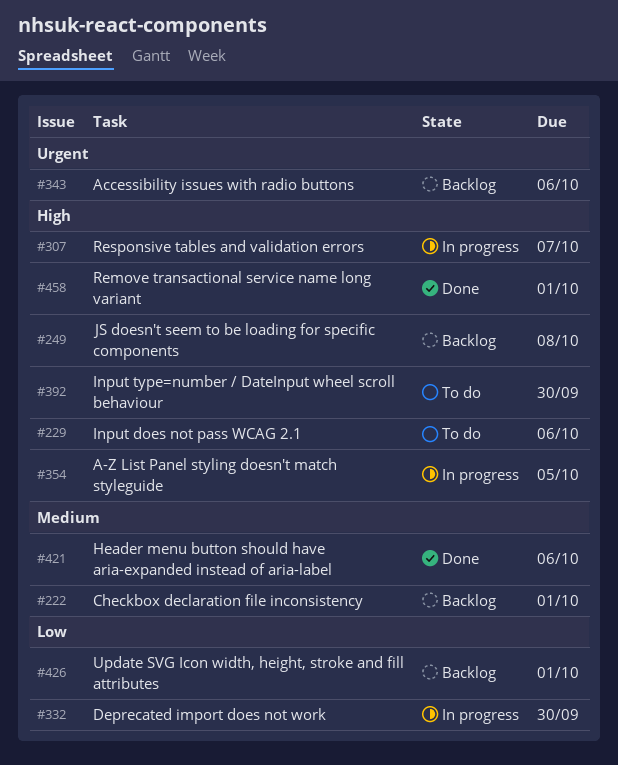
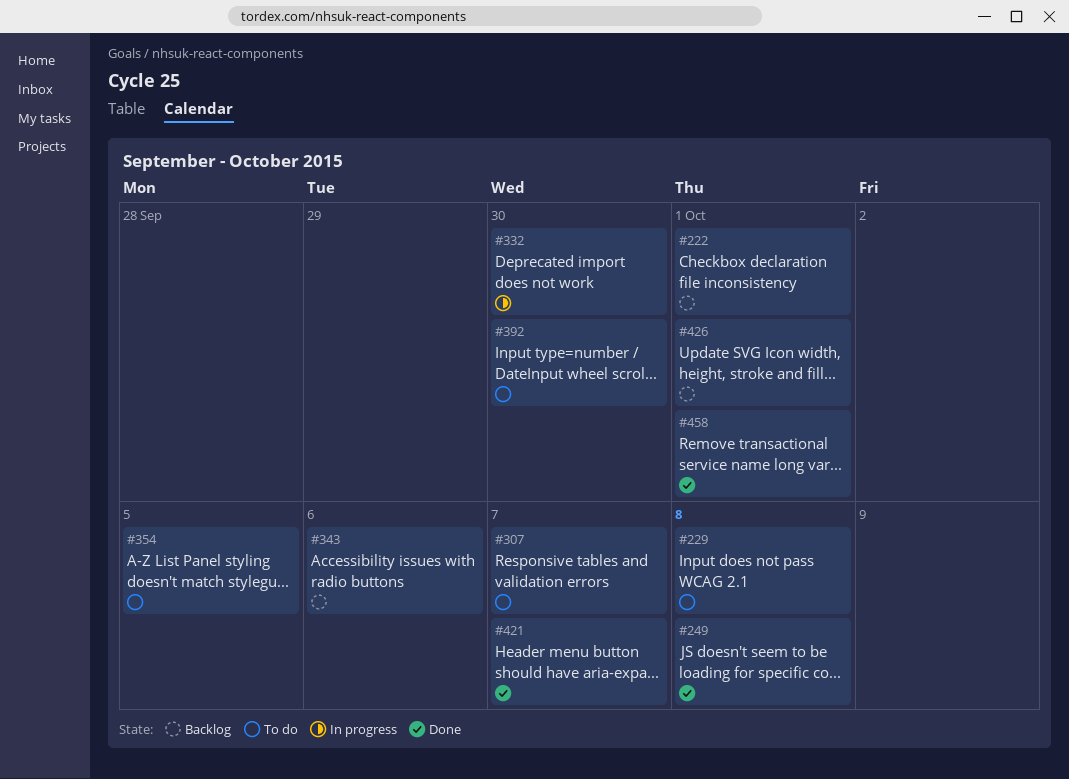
#229, due: Oct 6 -> Oct 8
#249, status: Backlog -> Done
#307, status: In progress -> To do
#354, status: In progress -> To do
#421, due: Oct 6 -> Oct 7

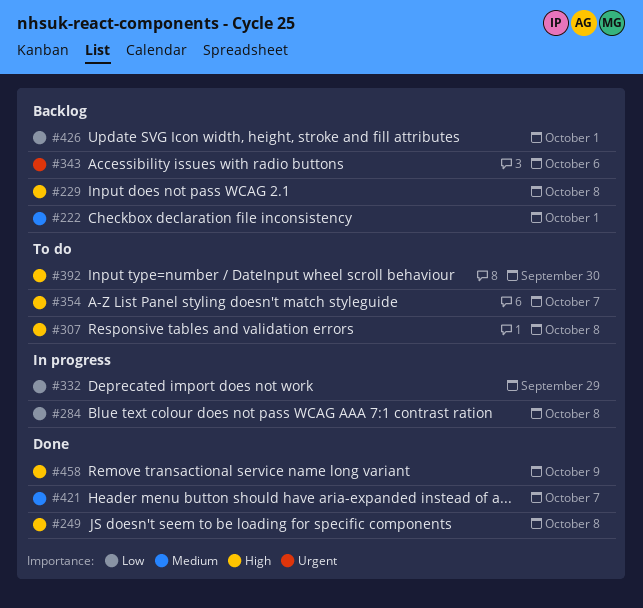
#229, status: To do -> Backlog
#284: none -> present
#307, due: Oct 7 -> Oct 8
#332, due: Sep 30 -> Sep 29
#354, due: Oct 5 -> Oct 7
#458, due: Oct 1 -> Oct 9

